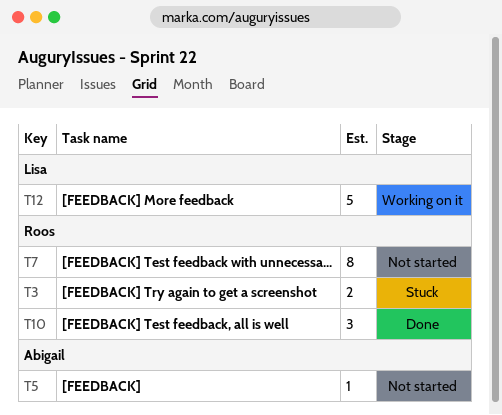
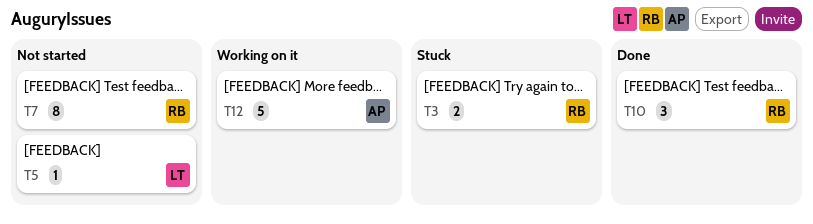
T5, owner: Abigail -> Lisa
T12, owner: Lisa -> Abigail

